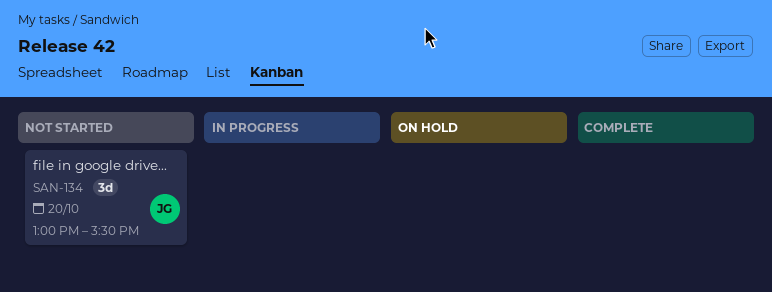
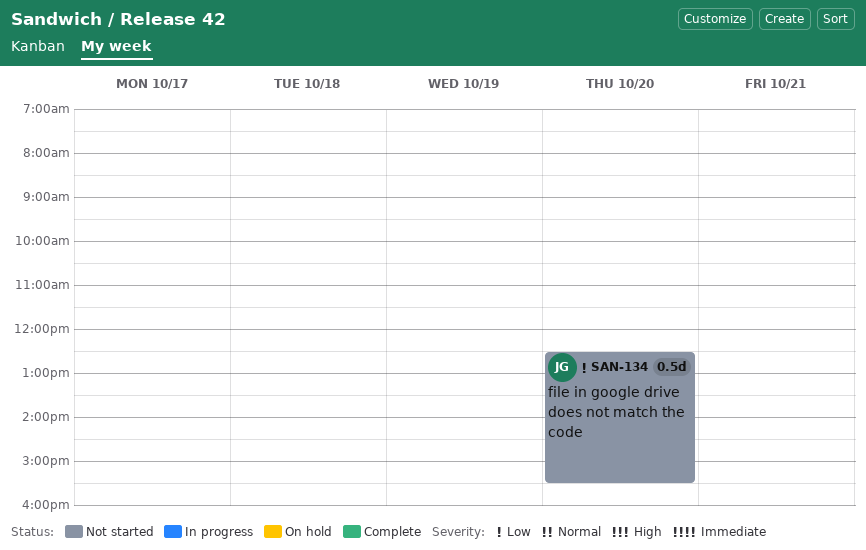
SAN-134, estimate: 3d -> 0.5d
SAN-134, begins: 13:00 -> 12:30

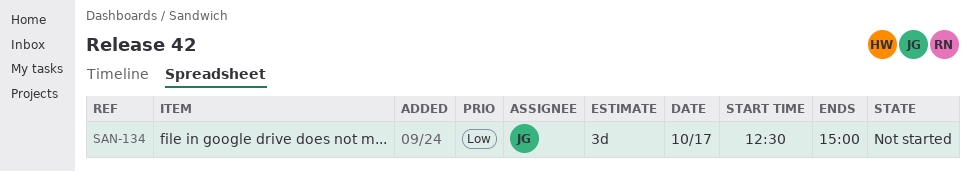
SAN-134, estimate: 0.5d -> 3d
SAN-134, day: Oct 20 -> Oct 17
SAN-134, ends: 15:30 -> 15:00

